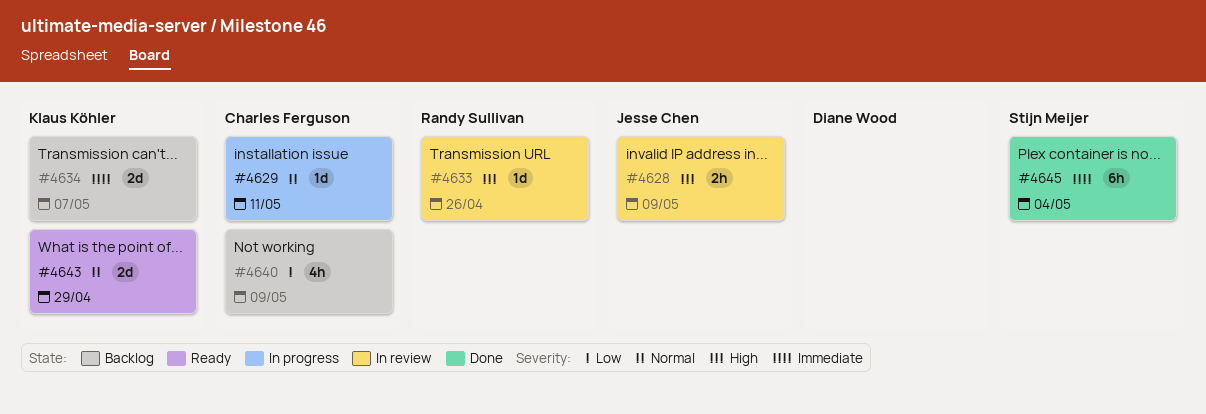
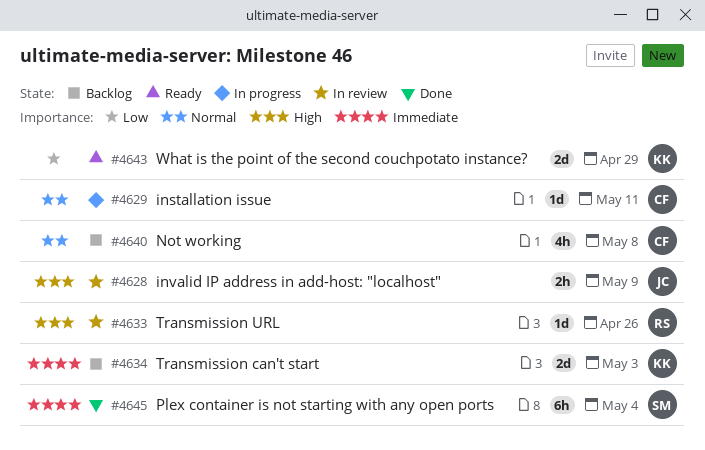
#4634, due: May 7 -> May 3
#4640, priority: Low -> Normal
#4640, due: May 9 -> May 8
#4643, priority: Normal -> Low

